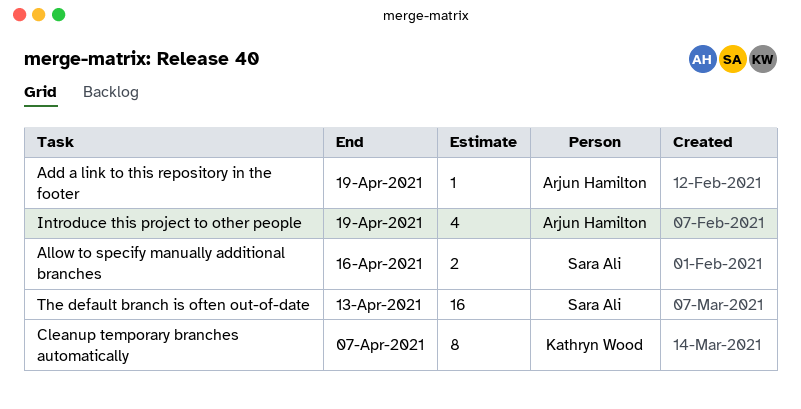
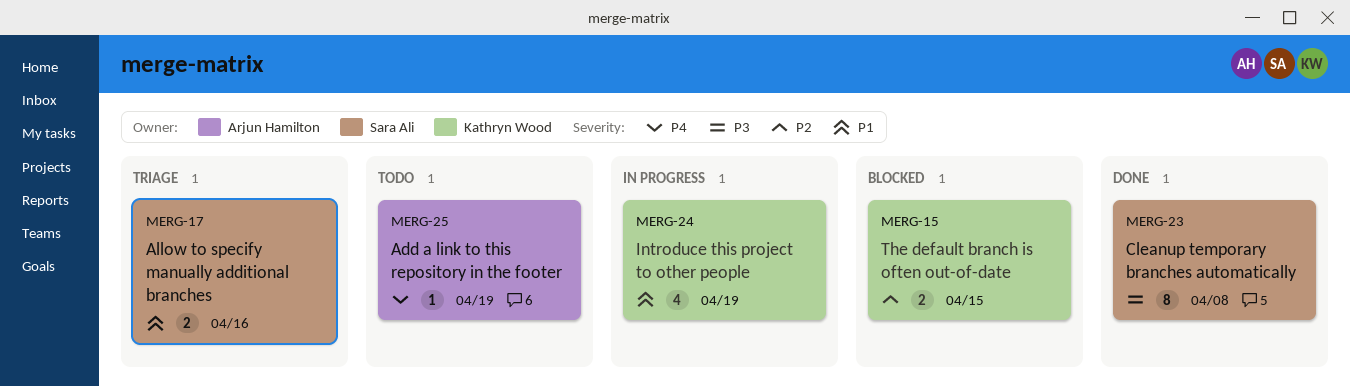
Cleanup temporary branches automatically, owner: Kathryn Wood -> Sara Ali
Cleanup temporary branches automatically, due: Apr 7 -> Apr 8
Introduce this project to other people, owner: Arjun Hamilton -> Kathryn Wood
The default branch is often out-of-date, owner: Sara Ali -> Kathryn Wood
The default branch is often out-of-date, estimate: 16 -> 2
The default branch is often out-of-date, due: Apr 13 -> Apr 15

